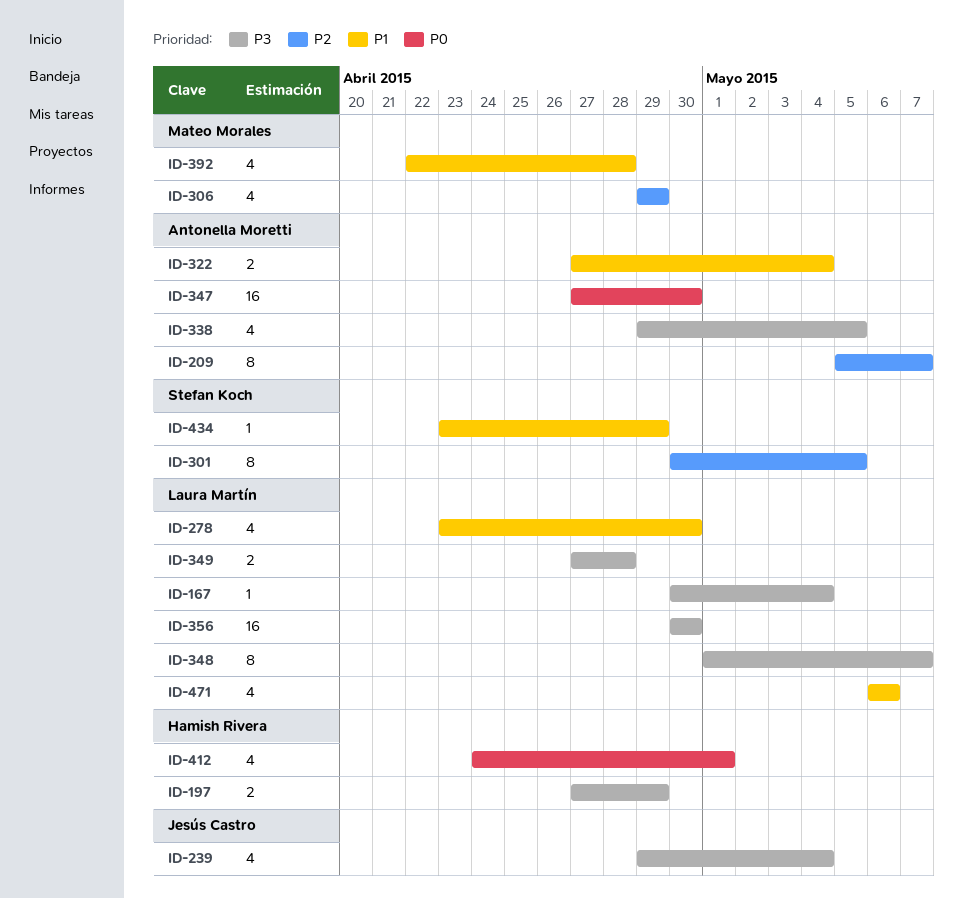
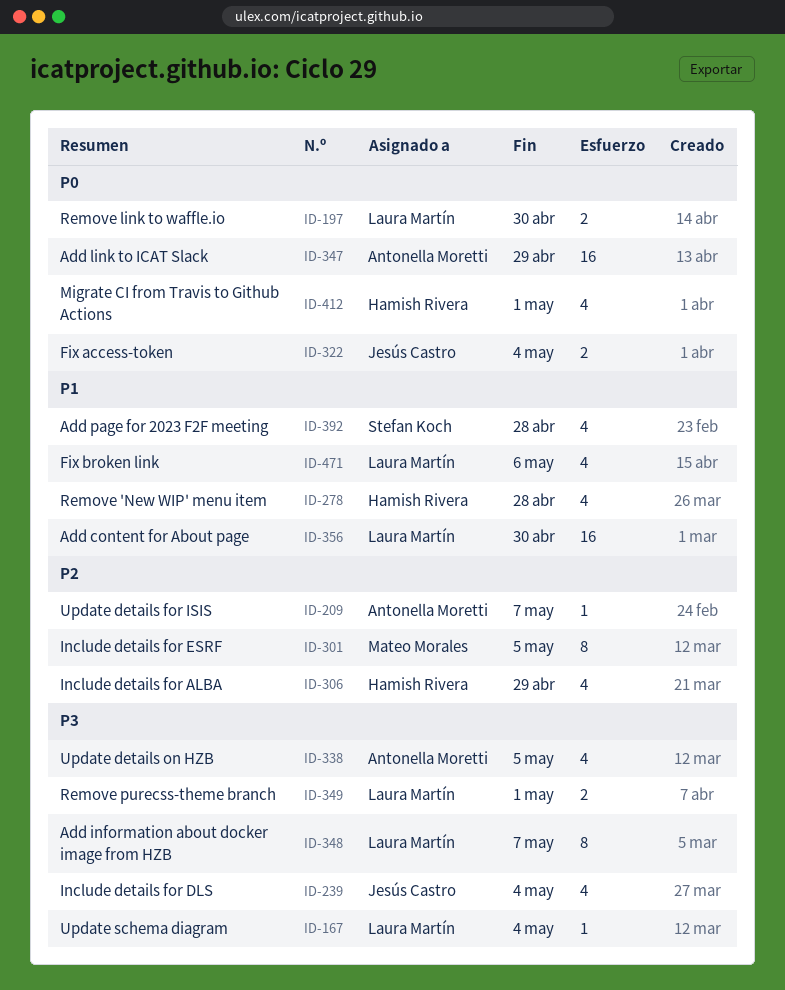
ID-197, owner: Hamish Rivera -> Laura Martín
ID-197, priority: P3 -> P0
ID-197, due: Apr 29 -> Apr 30
ID-209, estimate: 8 -> 1
ID-278, owner: Laura Martín -> Hamish Rivera
ID-278, due: Apr 30 -> Apr 28
ID-301, owner: Stefan Koch -> Mateo Morales
ID-306, owner: Mateo Morales -> Hamish Rivera
ID-322, owner: Antonella Moretti -> Jesús Castro
ID-322, priority: P1 -> P0
ID-347, due: Apr 30 -> Apr 29
ID-349, due: Apr 28 -> May 1
ID-356, priority: P3 -> P1
ID-392, owner: Mateo Morales -> Stefan Koch
ID-434: present -> none

